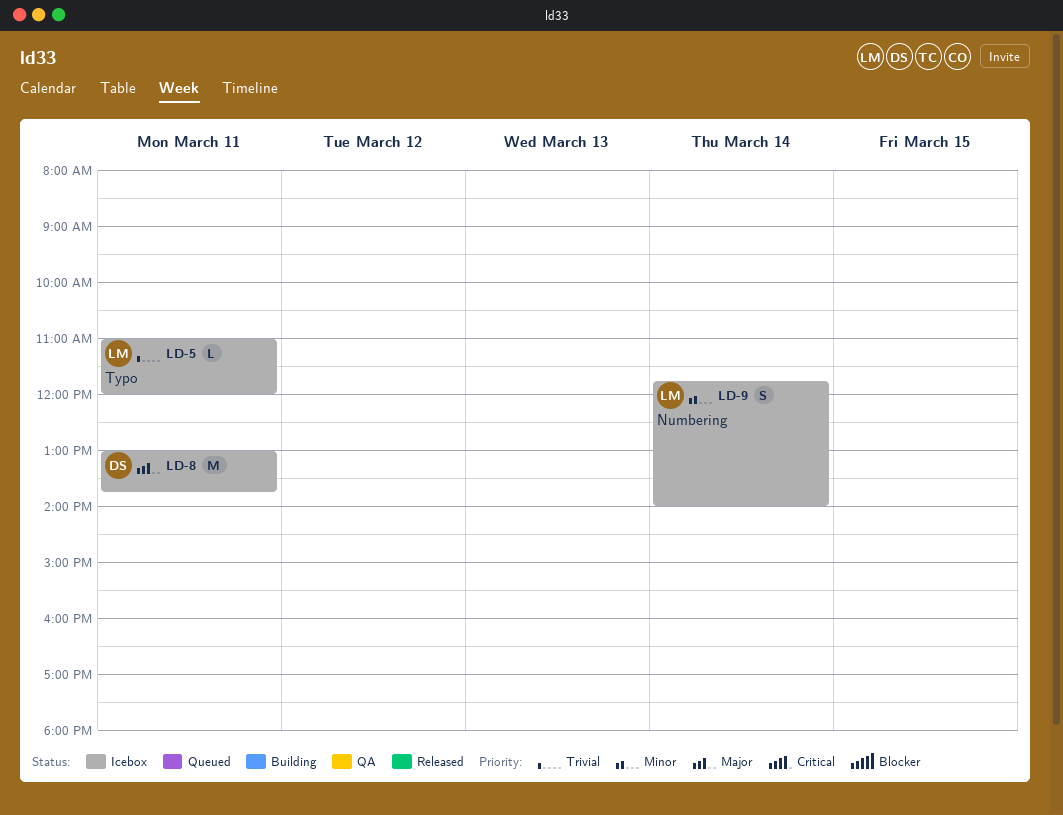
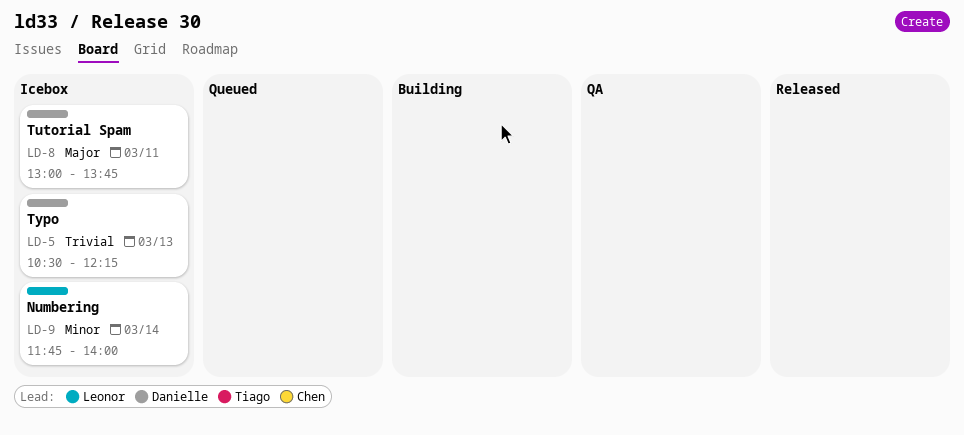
LD-5, owner: Leonor -> Danielle
LD-5, day: Mar 11 -> Mar 13
LD-5, begins: 11:00 -> 10:30
LD-5, ends: 12:00 -> 12:15

